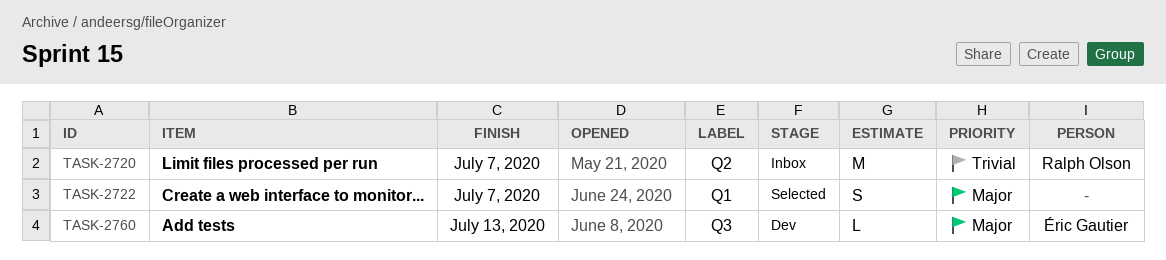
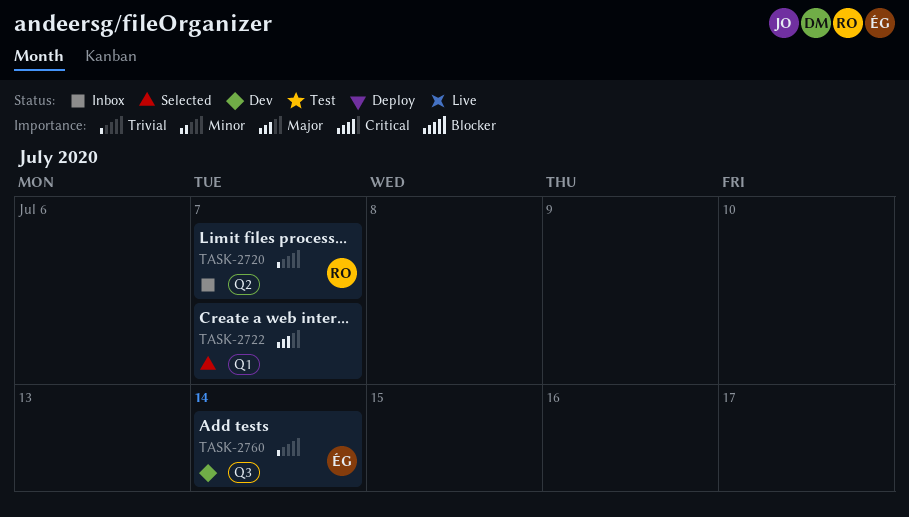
TASK-2760, priority: Major -> Trivial
TASK-2760, due: Jul 13 -> Jul 14

